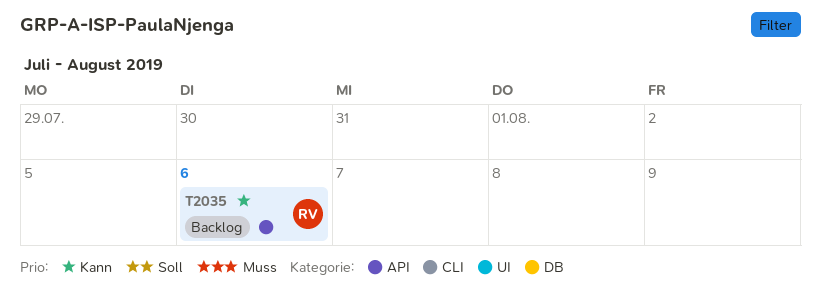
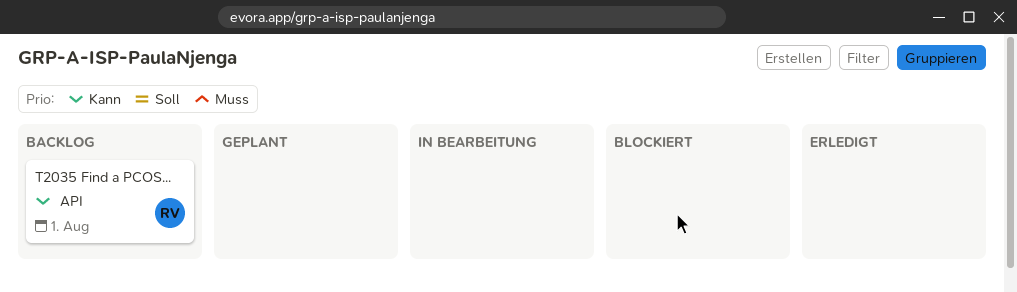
T2035, due: Aug 6 -> Aug 1

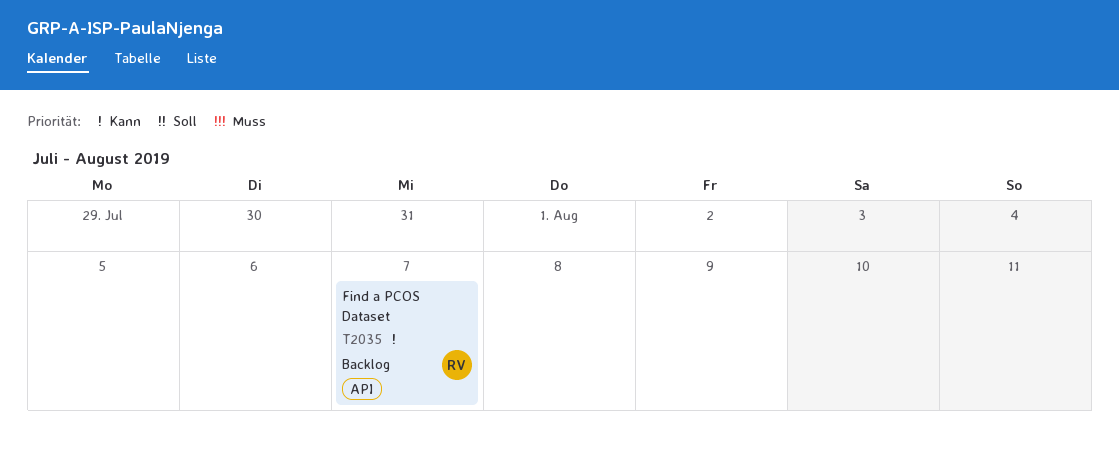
T2035, due: Aug 1 -> Aug 7

